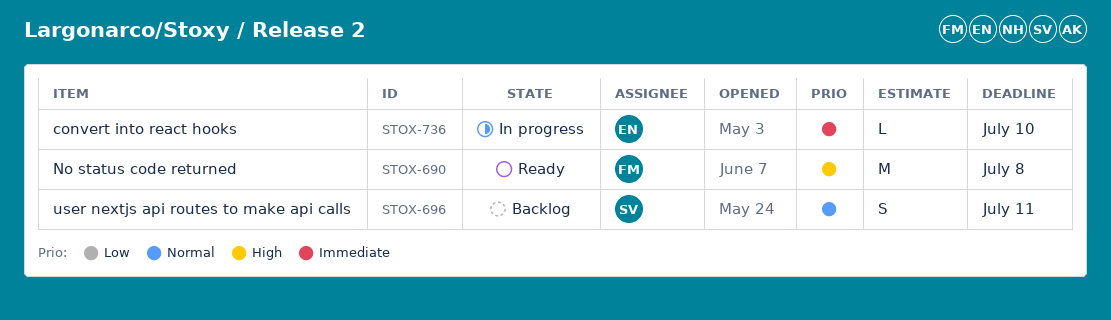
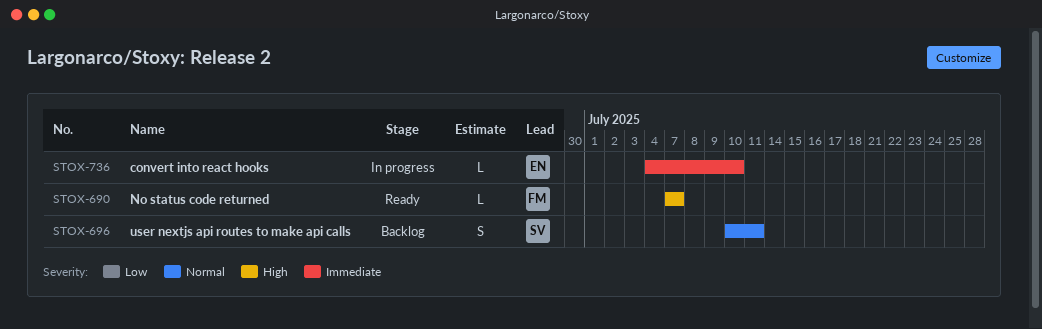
STOX-690, estimate: M -> L
STOX-690, due: Jul 8 -> Jul 7

